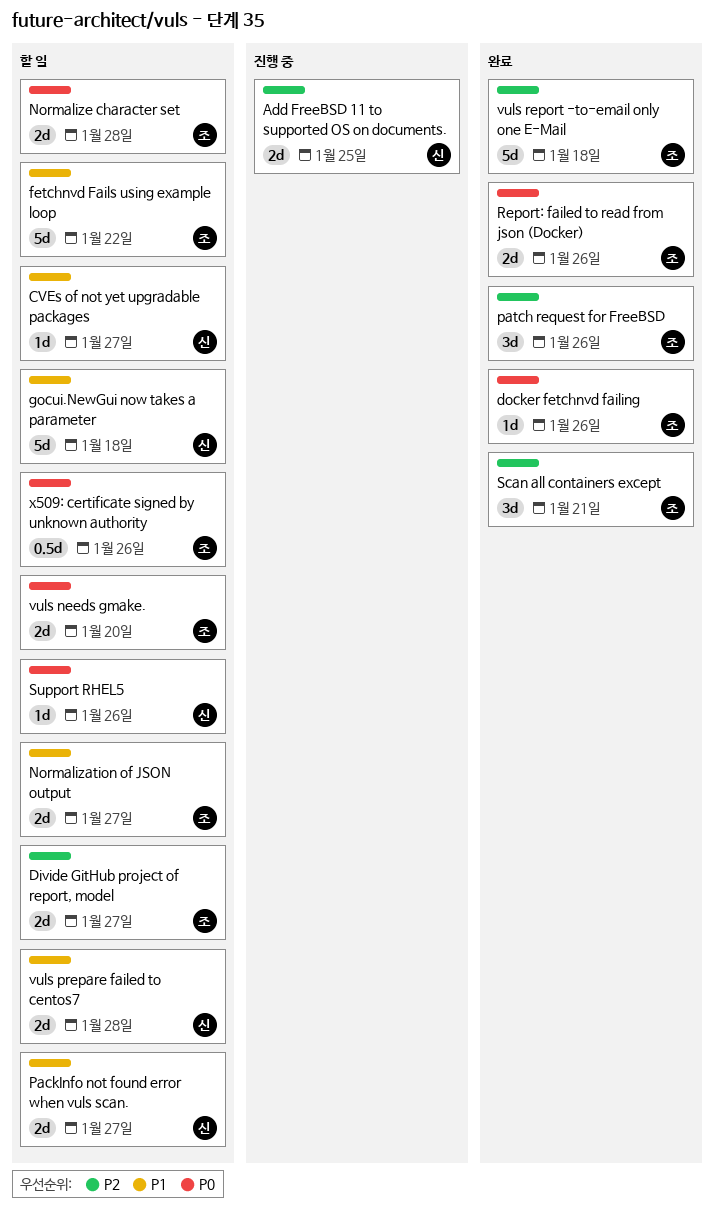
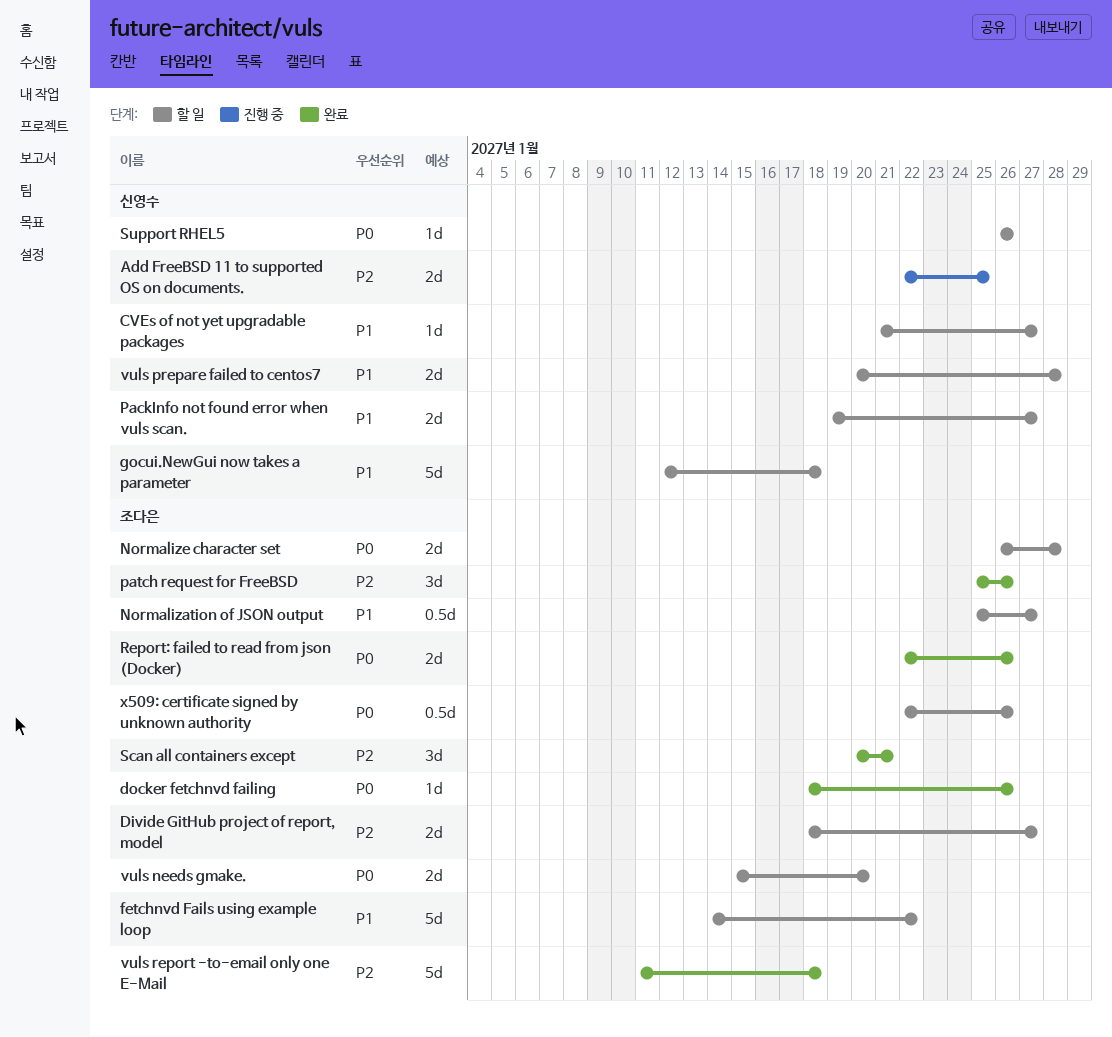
Normalization of JSON output, estimate: 2d -> 0.5d

